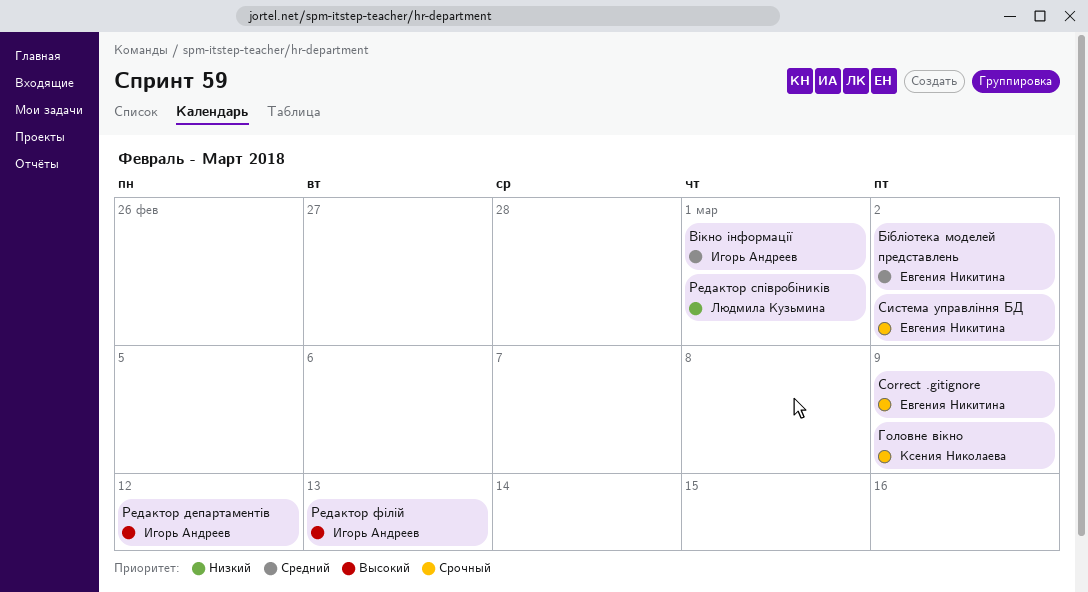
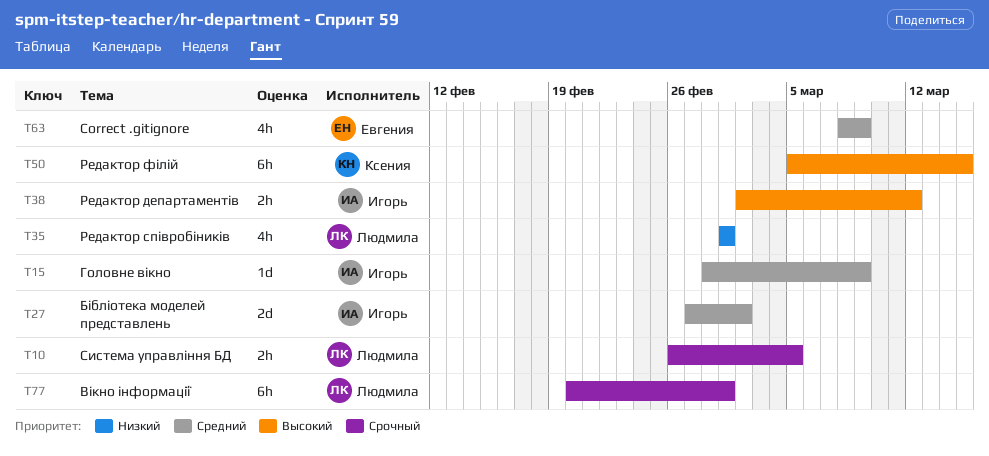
Correct .gitignore, priority: Срочный -> Средний
Бібліотека моделей представлень, owner: Евгения Никитина -> Игорь Андреев
Вікно інформації, owner: Игорь Андреев -> Людмила Кузьмина
Вікно інформації, priority: Средний -> Срочный
Головне вікно, owner: Ксения Николаева -> Игорь Андреев
Головне вікно, priority: Срочный -> Средний
Редактор філій, owner: Игорь Андреев -> Ксения Николаева
Редактор філій, due: Mar 13 -> Mar 15
Система управління БД, owner: Евгения Никитина -> Людмила Кузьмина
Система управління БД, due: Mar 2 -> Mar 5

